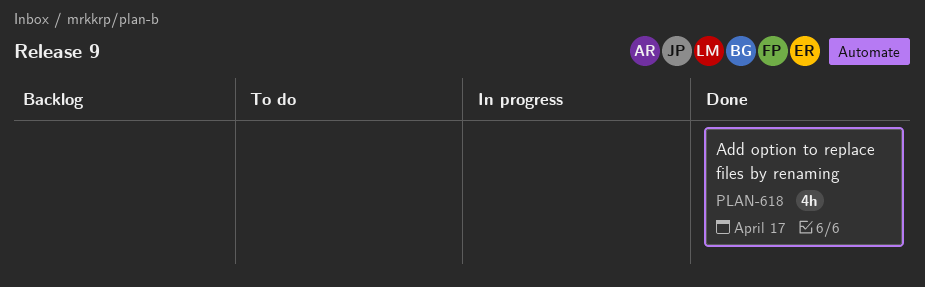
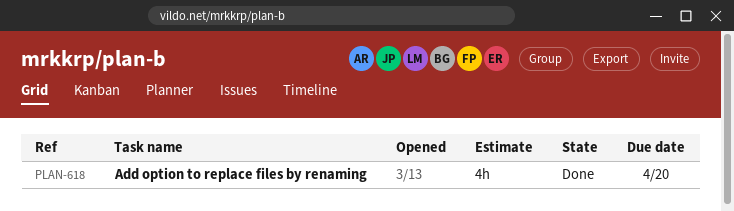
PLAN-618, due: Apr 17 -> Apr 20

